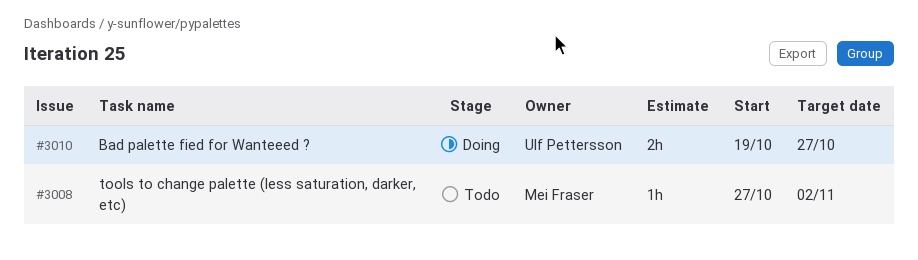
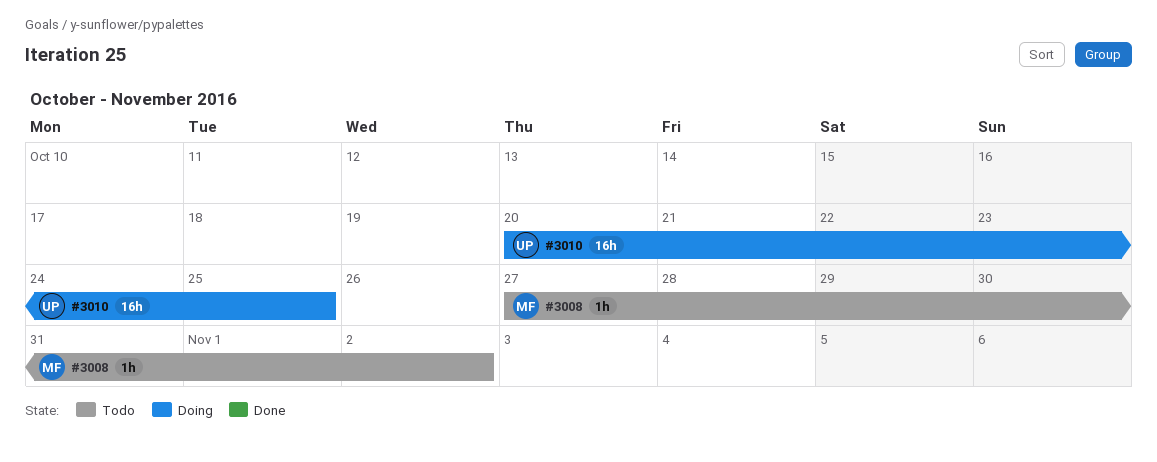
#3010, estimate: 2h -> 16h
#3010, start: Oct 19 -> Oct 20
#3010, due: Oct 27 -> Oct 25

